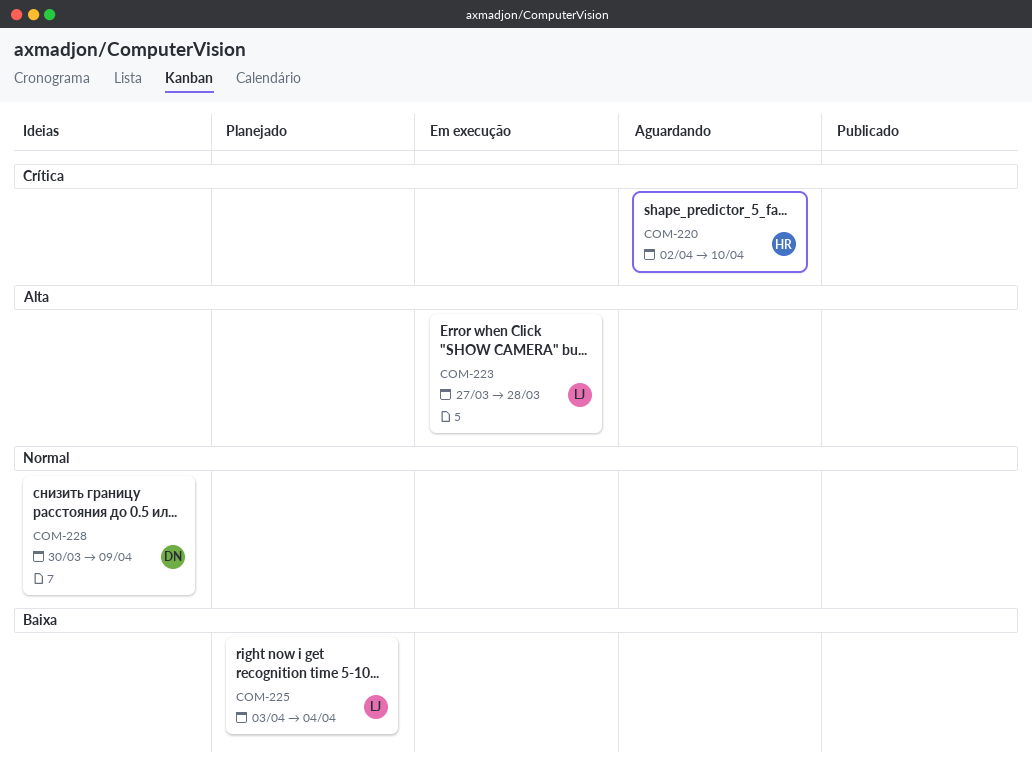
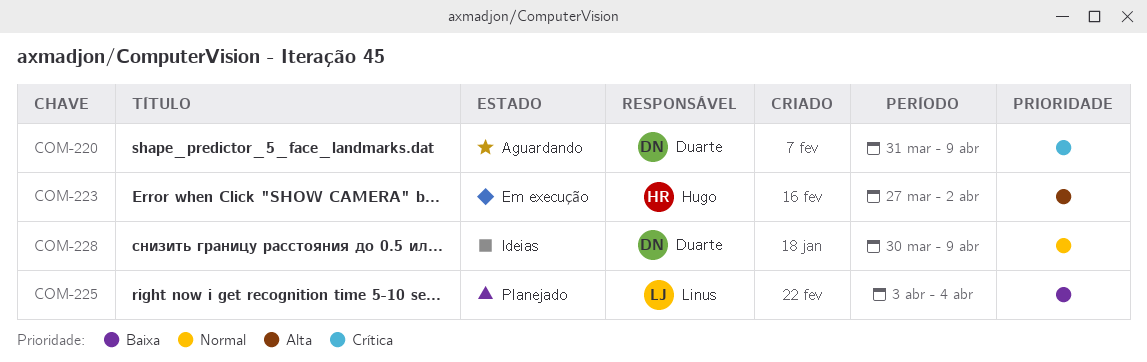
COM-220, owner: Hugo -> Duarte
COM-220, start: Apr 2 -> Mar 31
COM-220, due: Apr 10 -> Apr 9
COM-223, owner: Linus -> Hugo
COM-223, due: Mar 28 -> Apr 2

